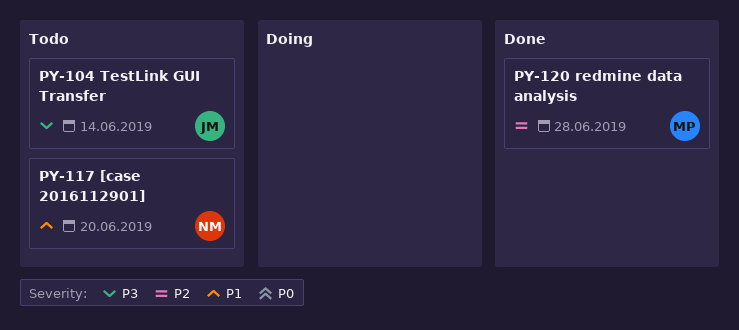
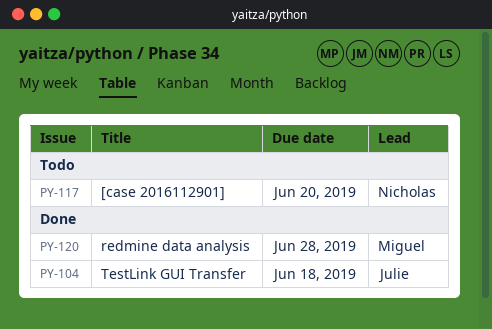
PY-104, status: Todo -> Done
PY-104, due: Jun 14 -> Jun 18

